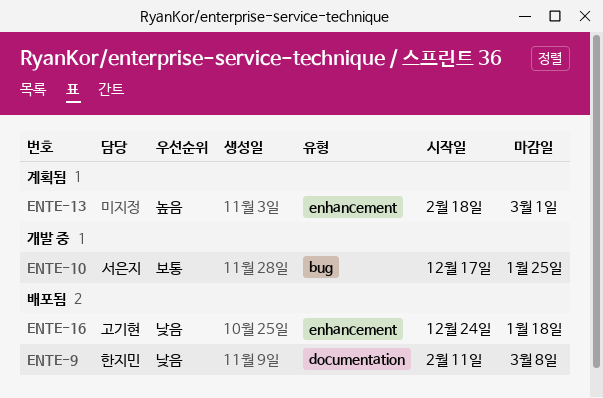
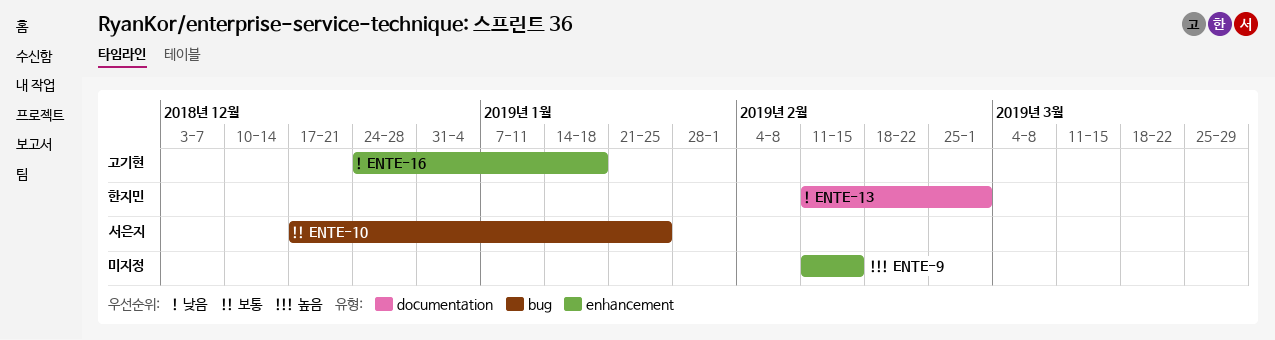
ENTE-9, owner: 한지민 -> none
ENTE-9, priority: 낮음 -> 높음
ENTE-9, label: documentation -> enhancement
ENTE-9, due: Mar 8 -> Feb 15
ENTE-13, owner: none -> 한지민
ENTE-13, priority: 높음 -> 낮음
ENTE-13, label: enhancement -> documentation
ENTE-13, start: Feb 18 -> Feb 11

